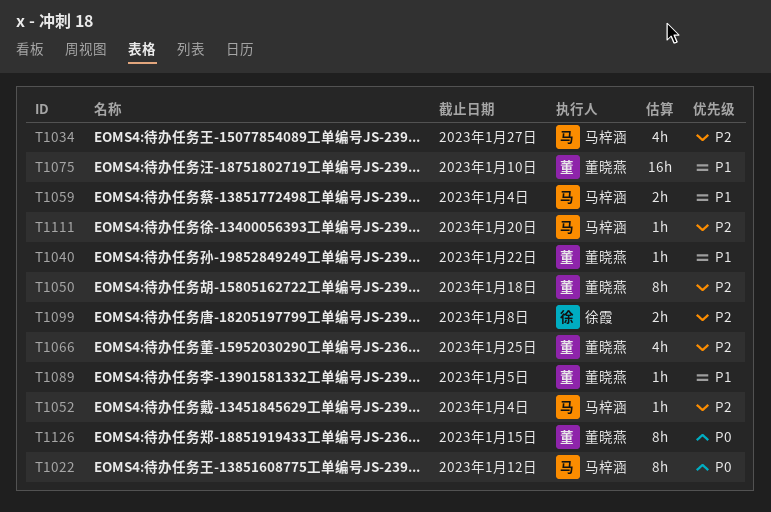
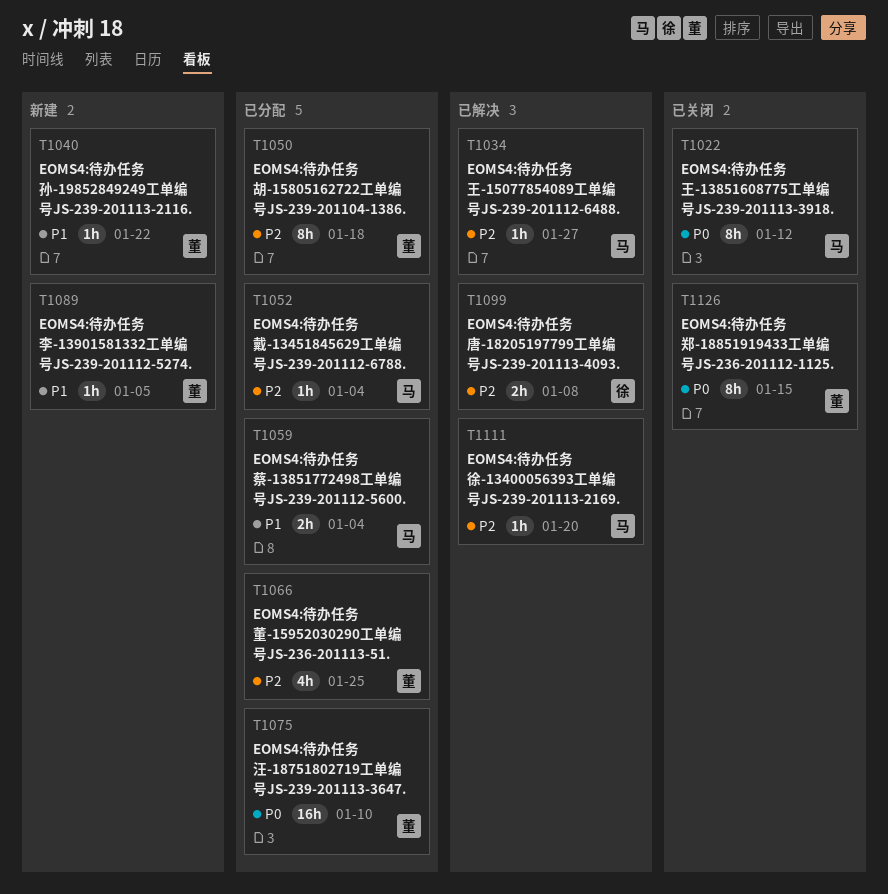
T1034, estimate: 4h -> 1h
T1075, priority: P1 -> P0

